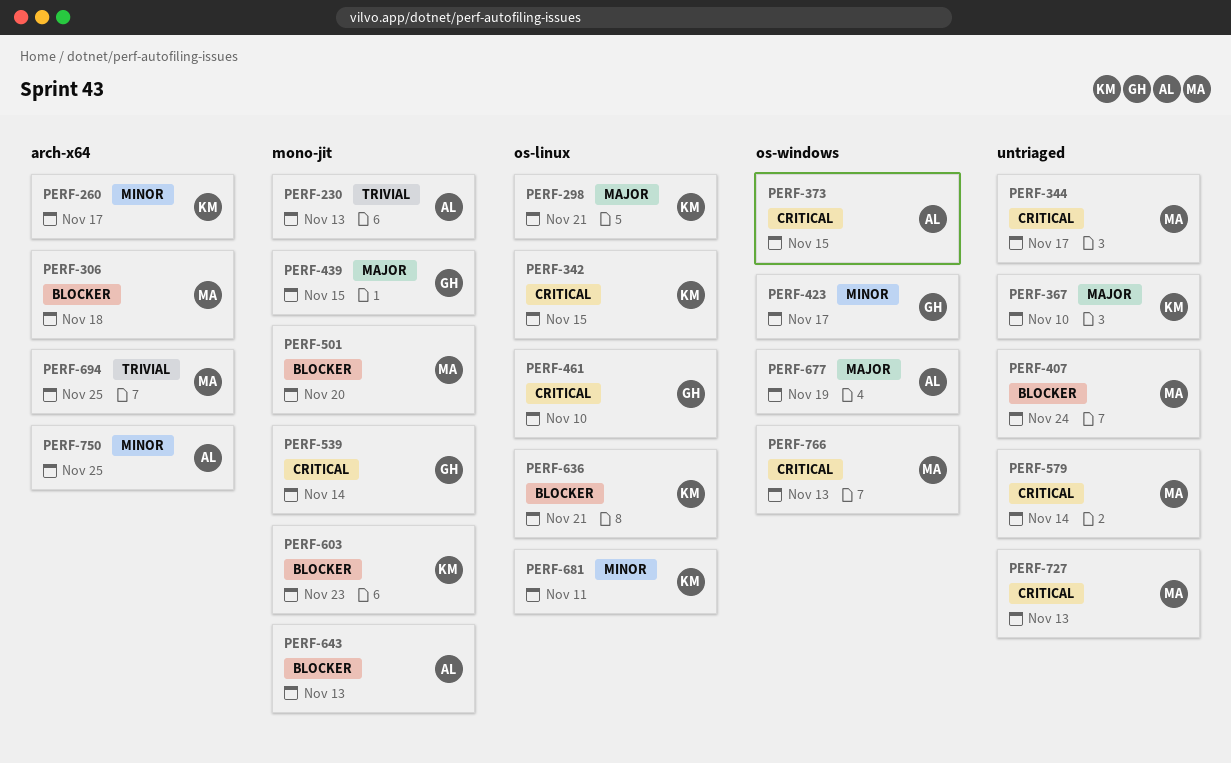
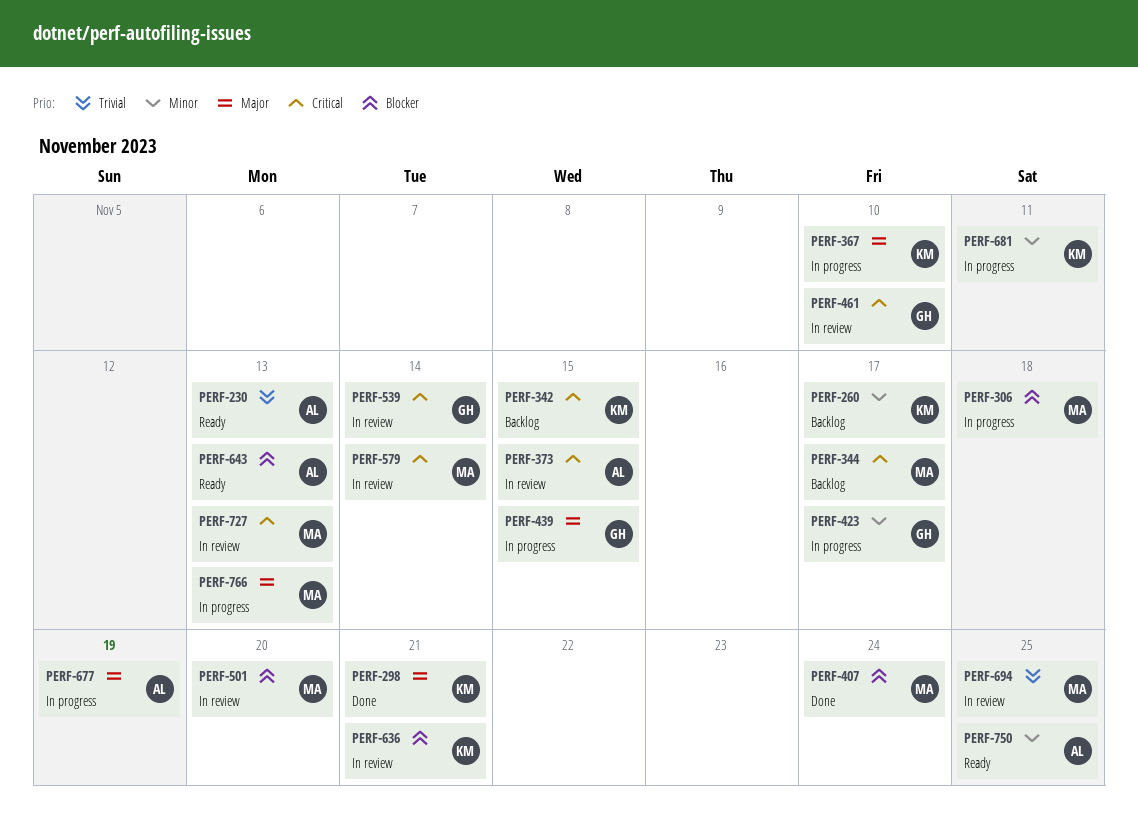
PERF-603: present -> none
PERF-766, priority: Critical -> Major

